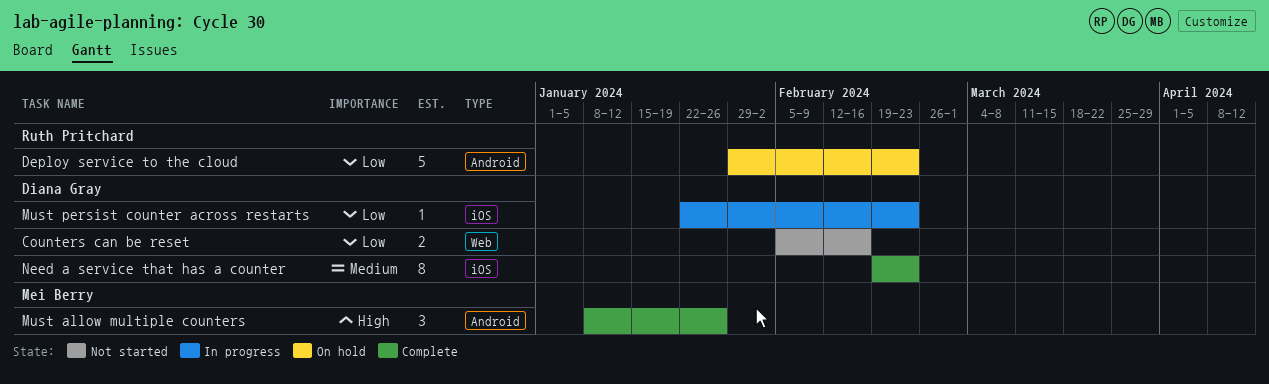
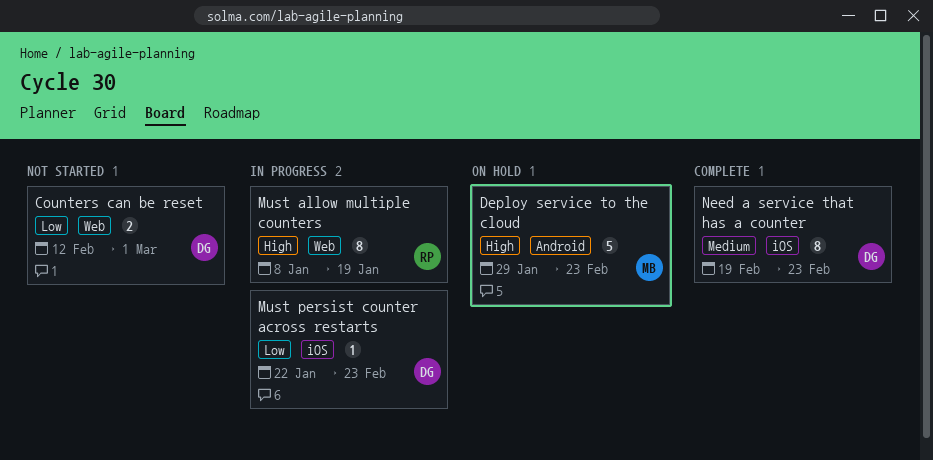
Counters can be reset, start: Feb 5 -> Feb 12
Counters can be reset, due: Feb 16 -> Mar 1
Deploy service to the cloud, owner: Ruth Pritchard -> Mei Berry
Deploy service to the cloud, priority: Low -> High
Must allow multiple counters, status: Complete -> In progress
Must allow multiple counters, owner: Mei Berry -> Ruth Pritchard
Must allow multiple counters, label: Android -> Web
Must allow multiple counters, estimate: 3 -> 8
Must allow multiple counters, due: Jan 26 -> Jan 19

